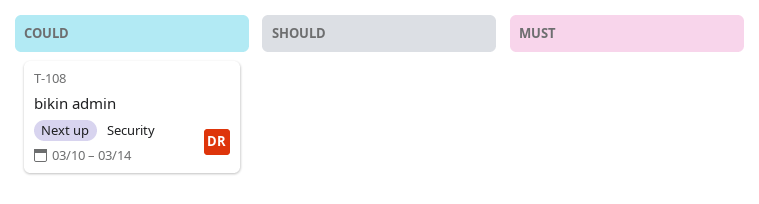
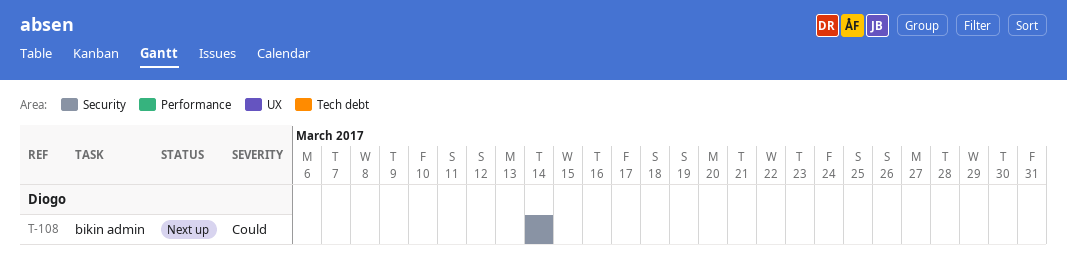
T-108, start: Mar 10 -> Mar 14

